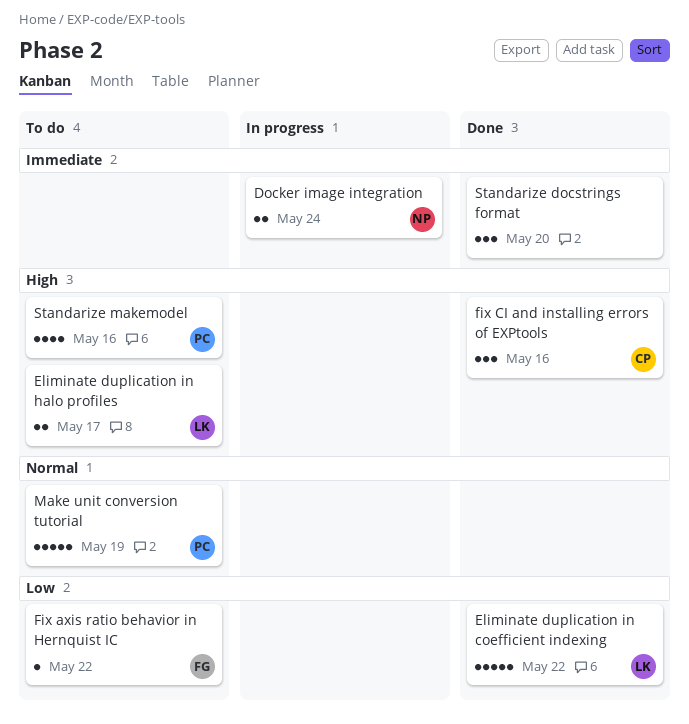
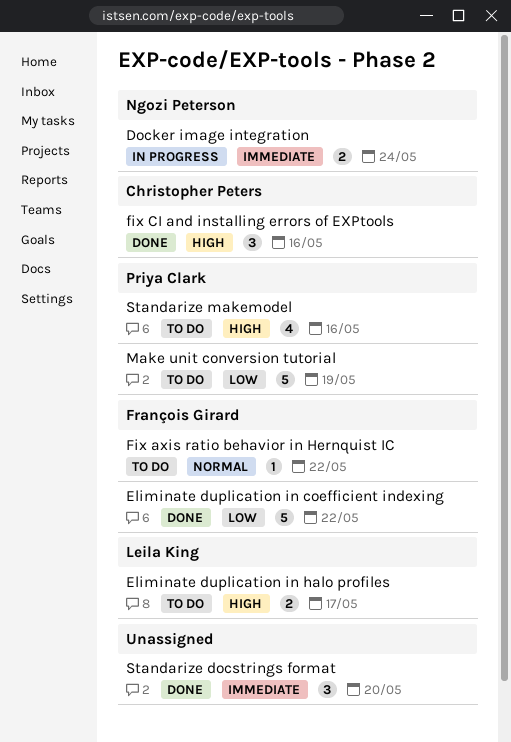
Eliminate duplication in coefficient indexing, owner: Leila King -> François Girard
Fix axis ratio behavior in Hernquist IC, priority: Low -> Normal
Make unit conversion tutorial, priority: Normal -> Low

